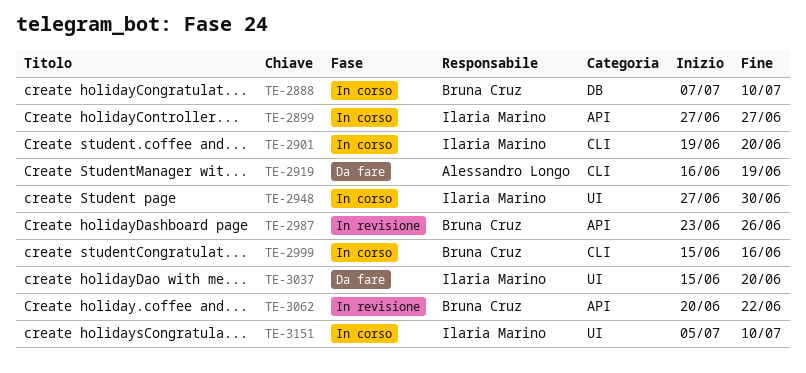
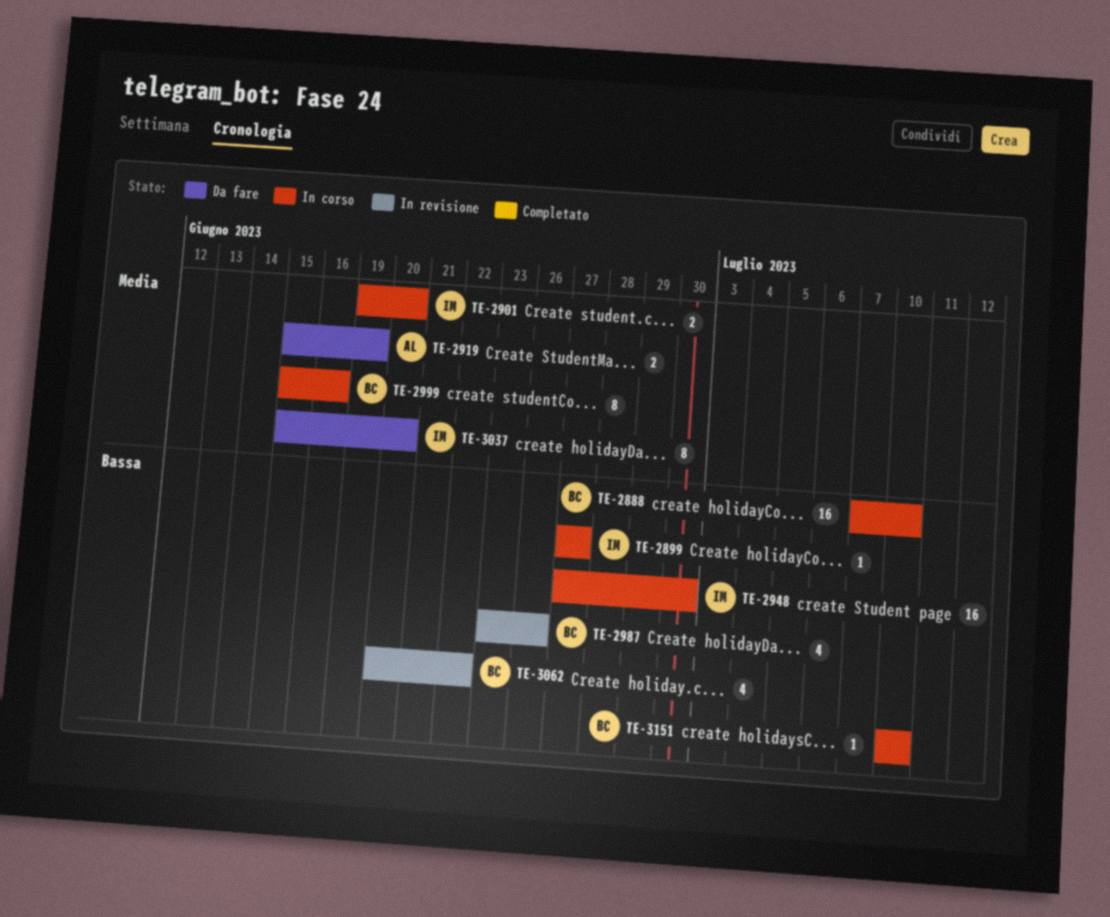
TE-2919, start: Jun 16 -> Jun 15
TE-3151, owner: Ilaria Marino -> Bruna Cruz
TE-3151, start: Jul 5 -> Jul 10

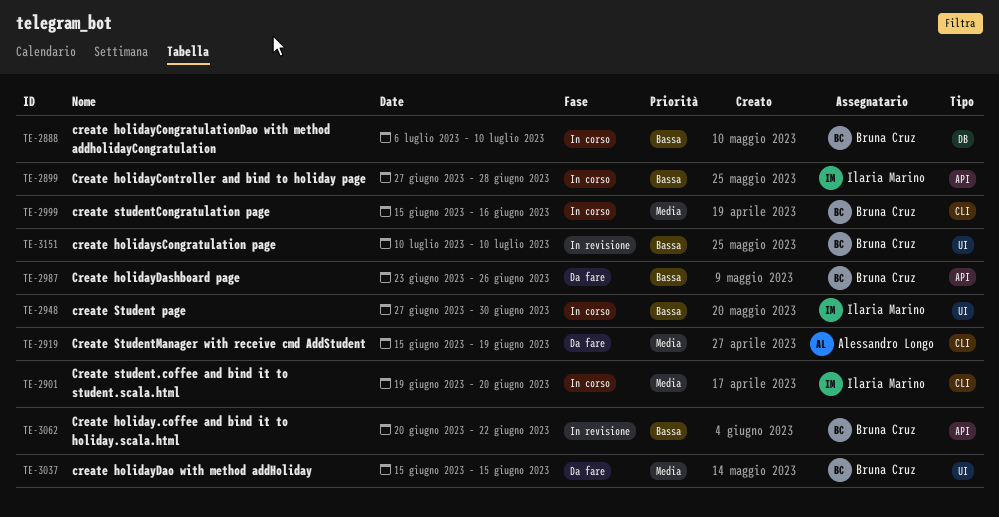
TE-2888, start: Jul 7 -> Jul 6
TE-2899, due: Jun 27 -> Jun 28
TE-2987, status: In revisione -> Da fare
TE-3037, owner: Ilaria Marino -> Bruna Cruz
TE-3037, due: Jun 20 -> Jun 15
TE-3151, status: In corso -> In revisione

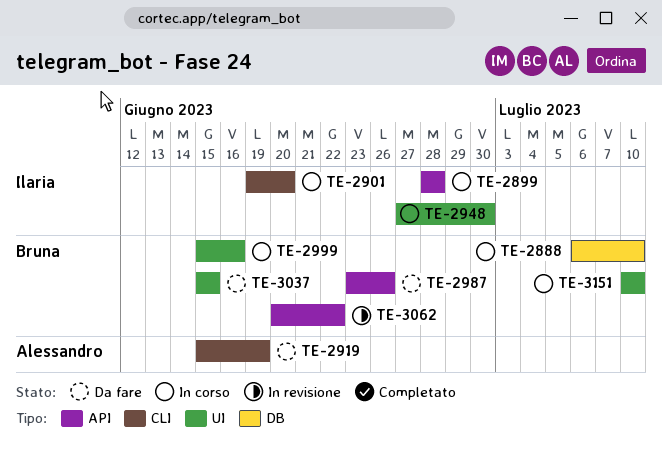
TE-2899, start: Jun 27 -> Jun 28
TE-2999, label: CLI -> UI
TE-3151, status: In revisione -> In corso

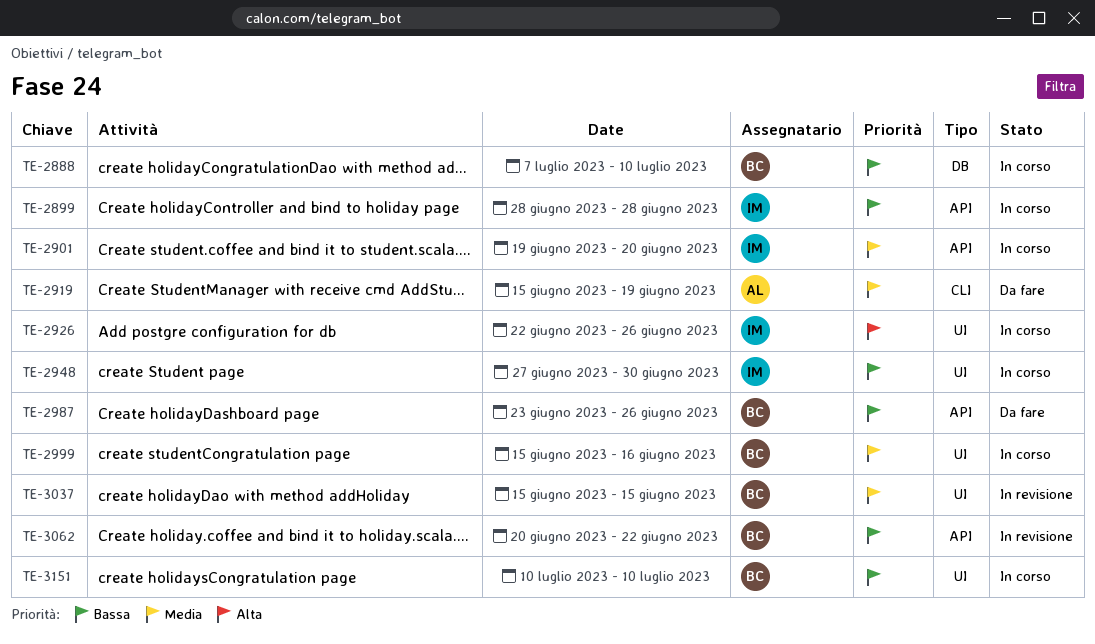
TE-2888, start: Jul 6 -> Jul 7
TE-2901, label: CLI -> API
TE-2926: none -> present
TE-3037, status: Da fare -> In revisione

